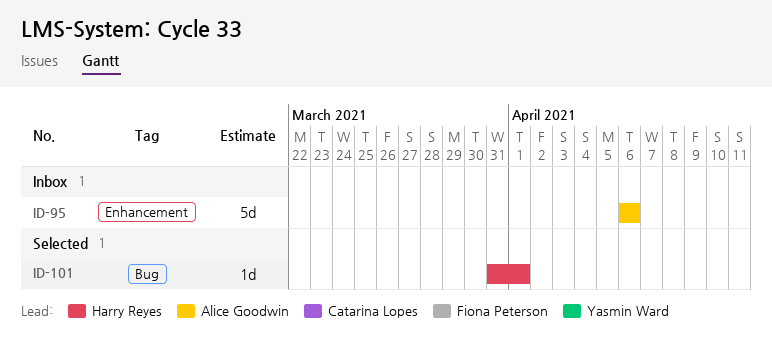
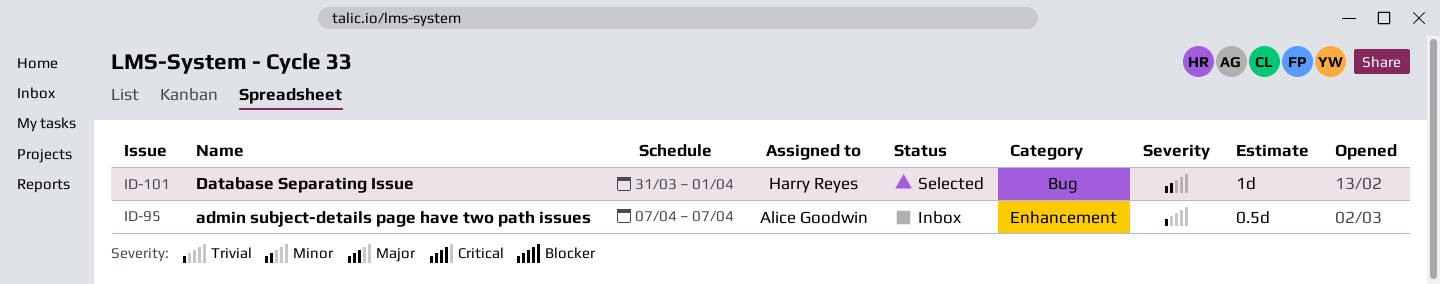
ID-95, estimate: 5d -> 0.5d
ID-95, start: Apr 6 -> Apr 7
ID-95, due: Apr 6 -> Apr 7

